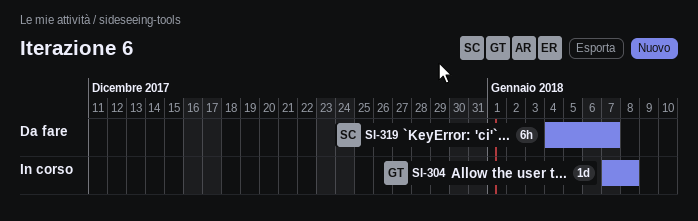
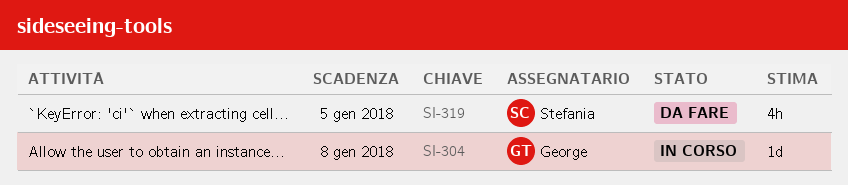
SI-319, estimate: 6h -> 4h
SI-319, due: Jan 7 -> Jan 5

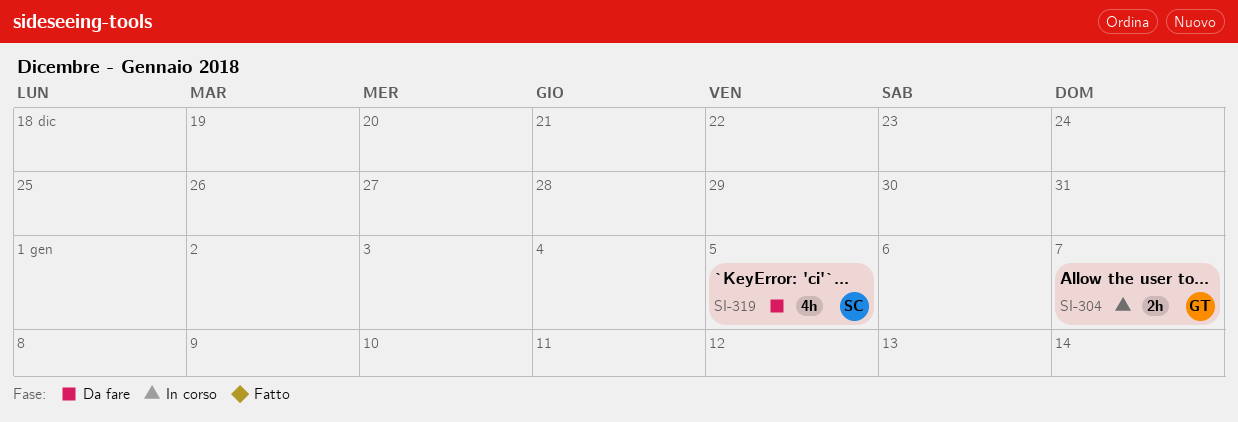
SI-304, estimate: 1d -> 2h
SI-304, due: Jan 8 -> Jan 7

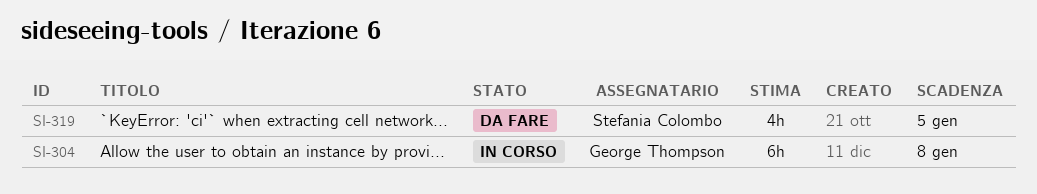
SI-304, estimate: 2h -> 6h
SI-304, due: Jan 7 -> Jan 8

